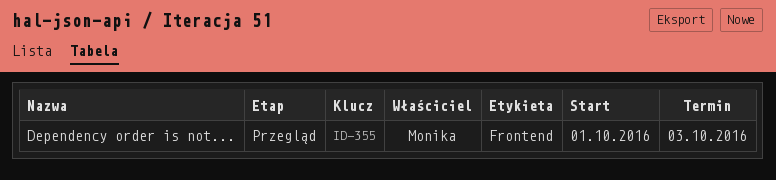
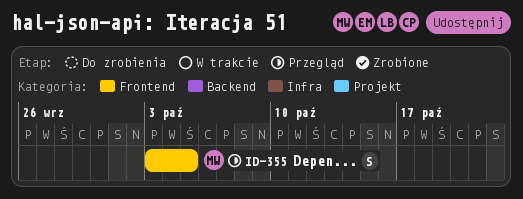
ID-355, start: Oct 1 -> Oct 3
ID-355, due: Oct 3 -> Oct 5

